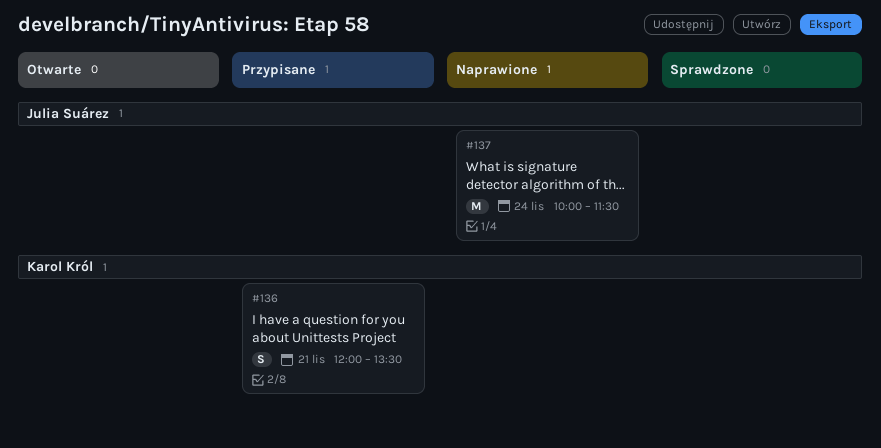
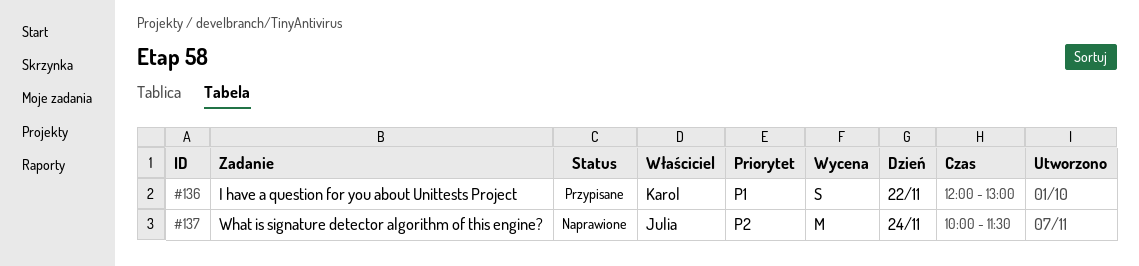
#136, day: Nov 21 -> Nov 22
#136, ends: 13:30 -> 13:00

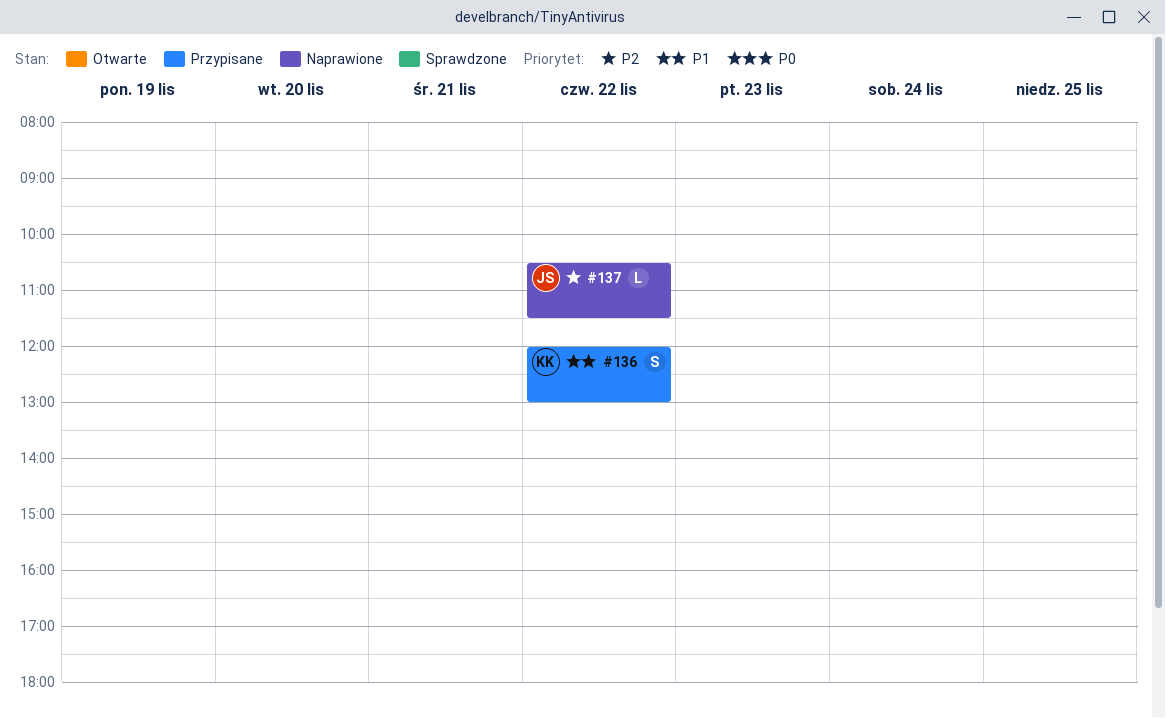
#137, estimate: M -> L
#137, day: Nov 24 -> Nov 22
#137, begins: 10:00 -> 10:30

